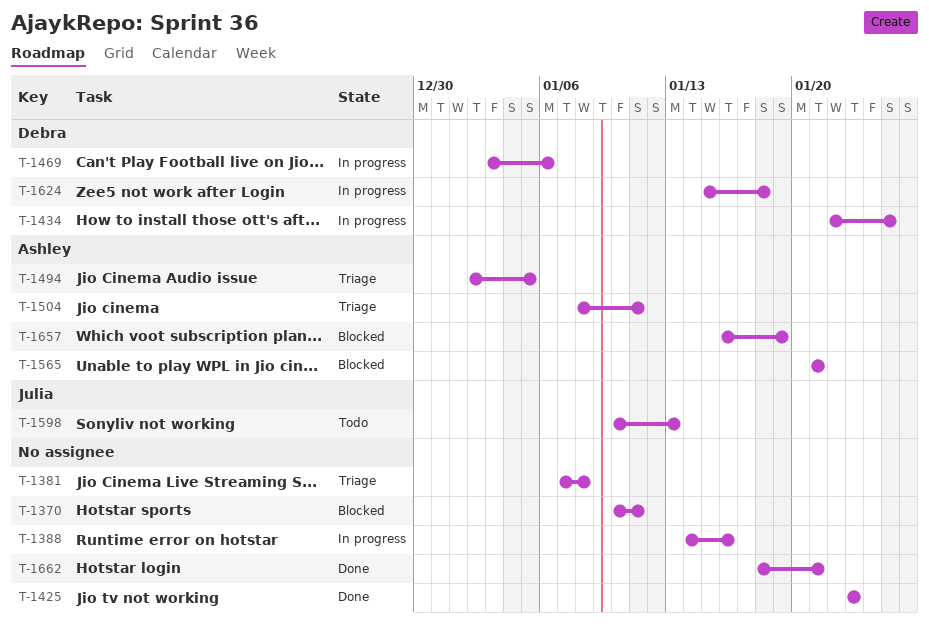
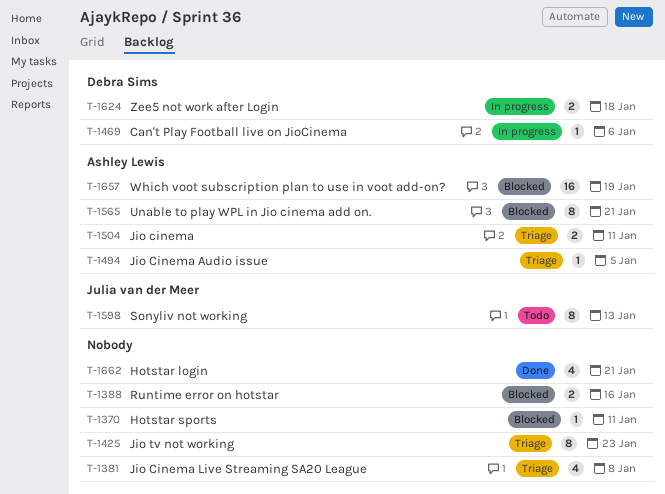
T-1388, status: In progress -> Blocked
T-1425, status: Done -> Triage
T-1434: present -> none

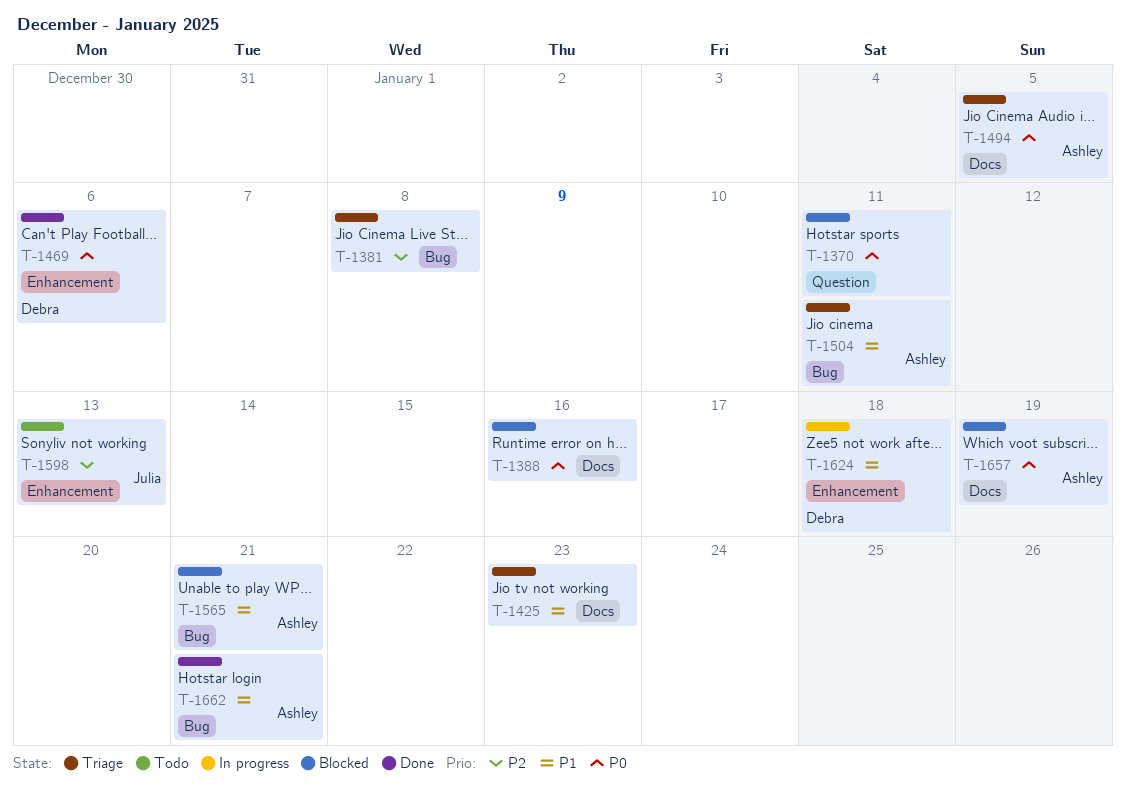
T-1469, status: In progress -> Done
T-1662, owner: none -> Ashley Lewis

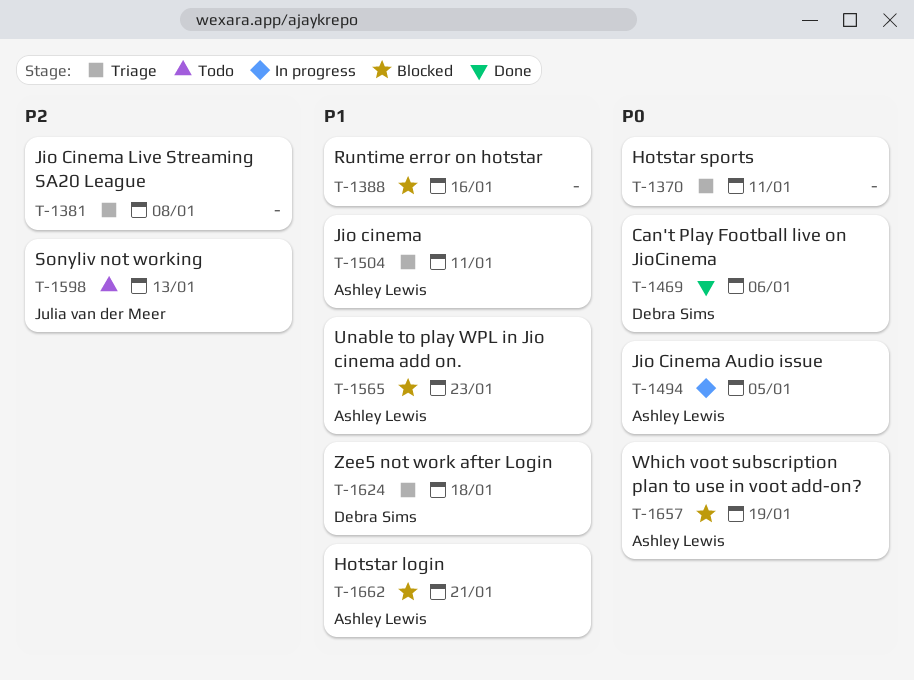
T-1370, status: Blocked -> Triage
T-1388, priority: P0 -> P1
T-1425: present -> none
T-1494, status: Triage -> In progress
T-1565, due: Jan 21 -> Jan 23
T-1624, status: In progress -> Triage
T-1662, status: Done -> Blocked

